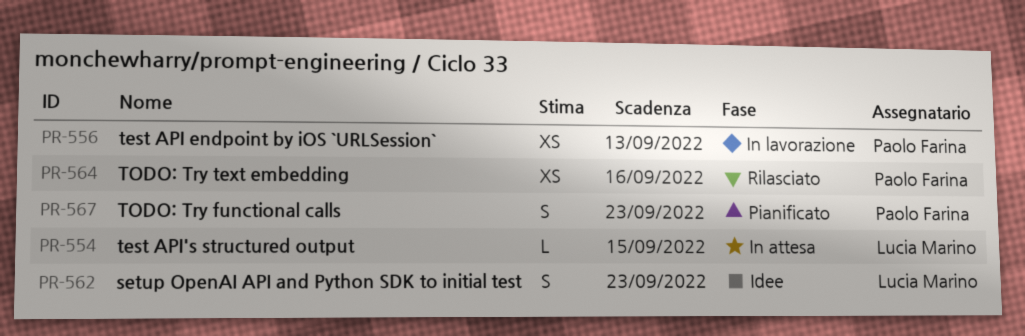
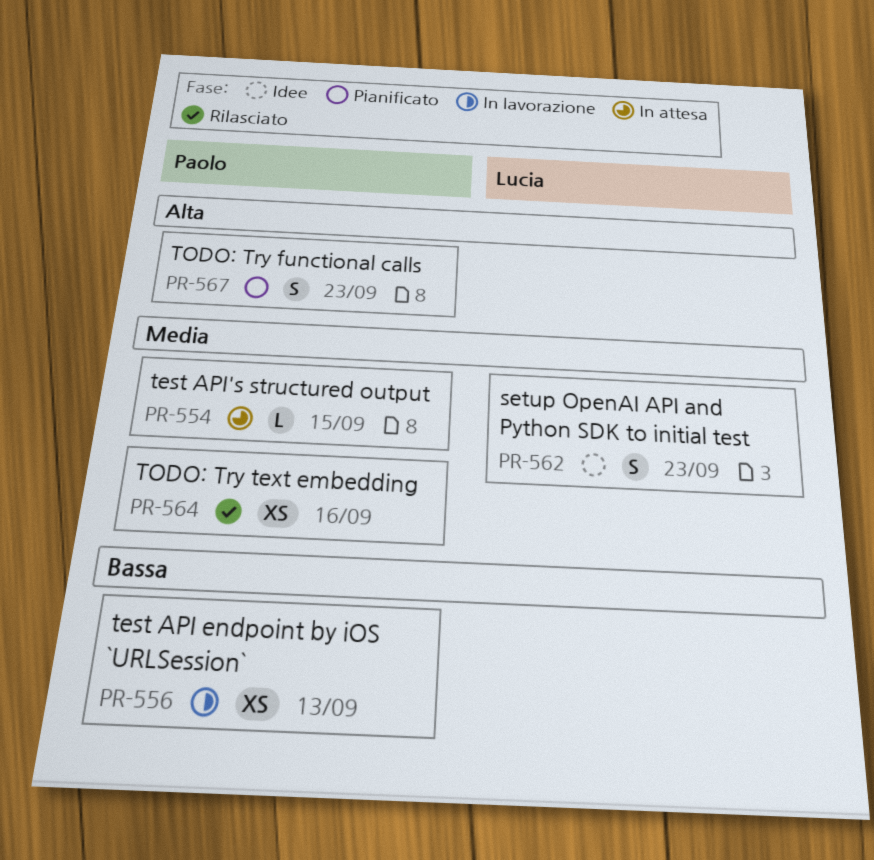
PR-554, owner: Lucia Marino -> Paolo Farina

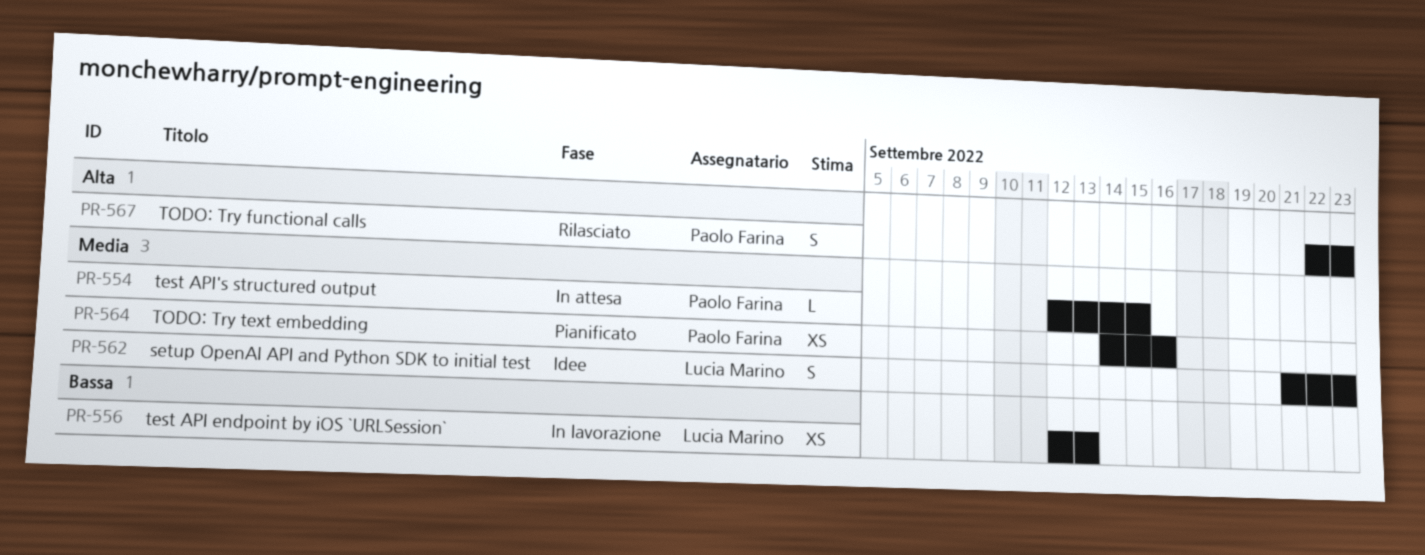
PR-556, owner: Paolo Farina -> Lucia Marino
PR-564, status: Rilasciato -> Pianificato
PR-567, status: Pianificato -> Rilasciato

